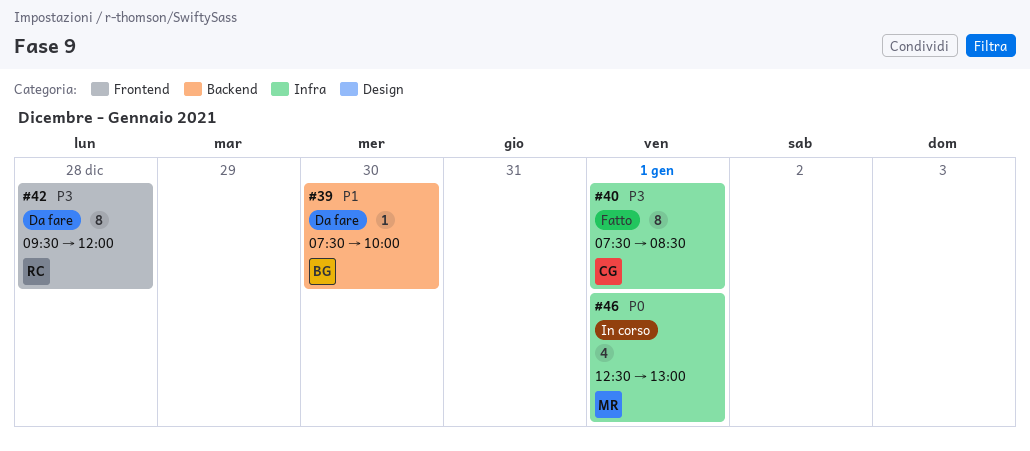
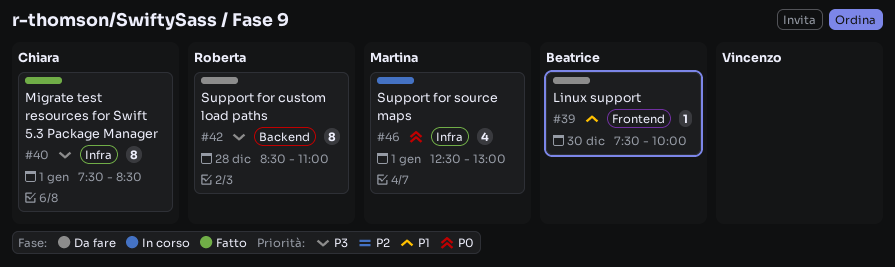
#39, label: Backend -> Frontend
#42, label: Frontend -> Backend
#42, begins: 09:30 -> 08:30
#42, ends: 12:00 -> 11:00

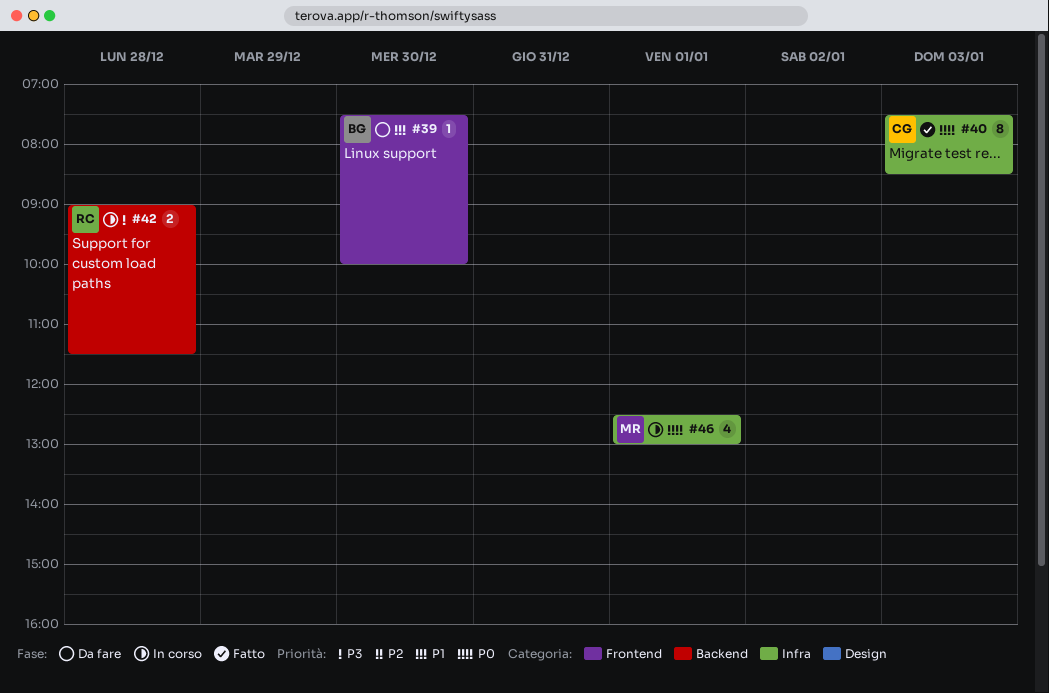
#40, priority: P3 -> P0
#40, day: Jan 1 -> Jan 3
#42, status: Da fare -> In corso
#42, estimate: 8 -> 2
#42, begins: 08:30 -> 09:00
#42, ends: 11:00 -> 11:30

